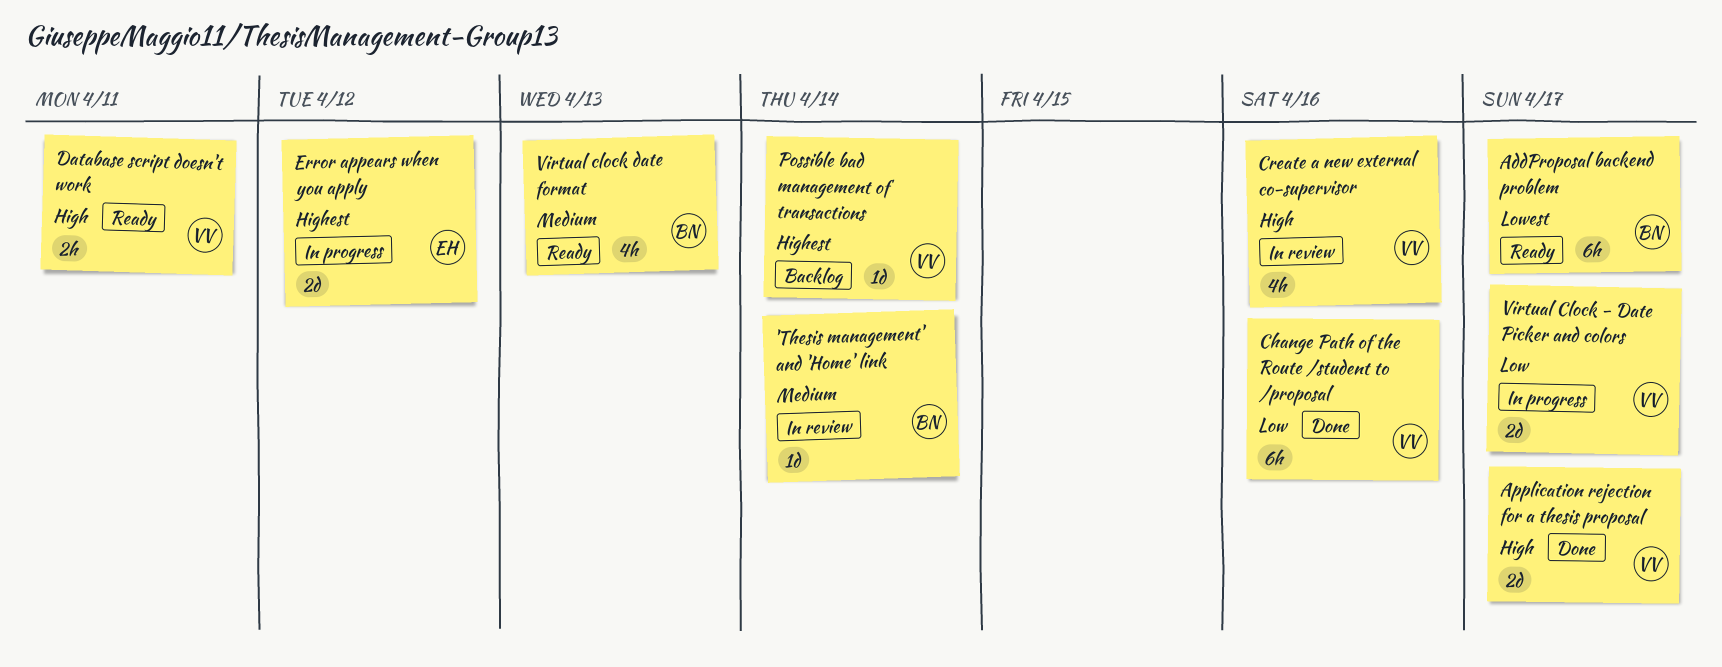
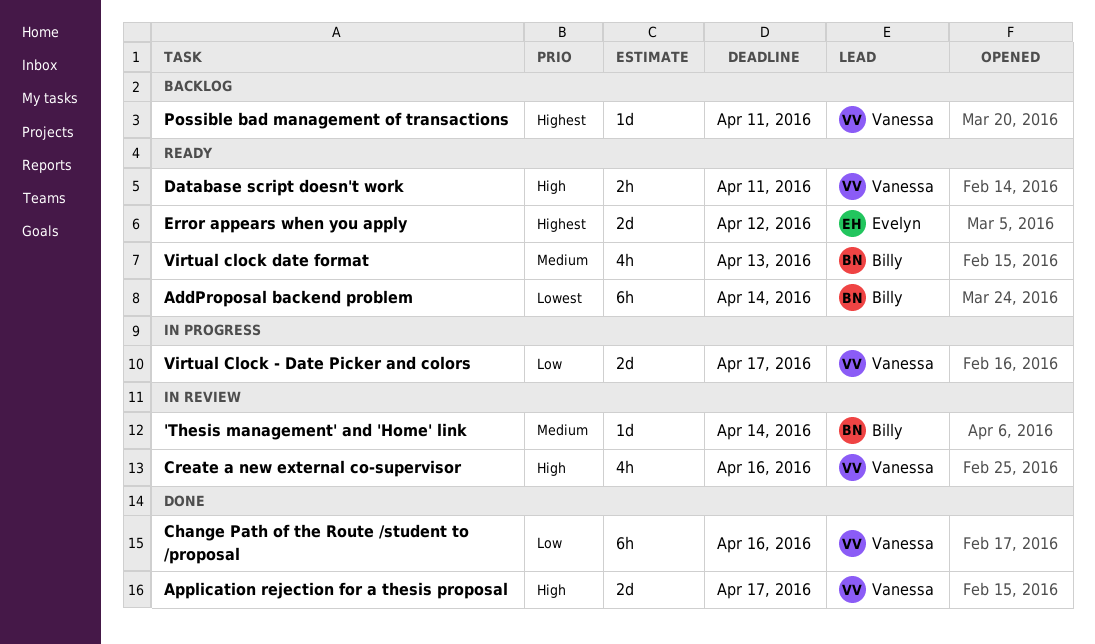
AddProposal backend problem, due: Apr 17 -> Apr 14
Error appears when you apply, status: In progress -> Ready
Possible bad management of transactions, due: Apr 14 -> Apr 11

